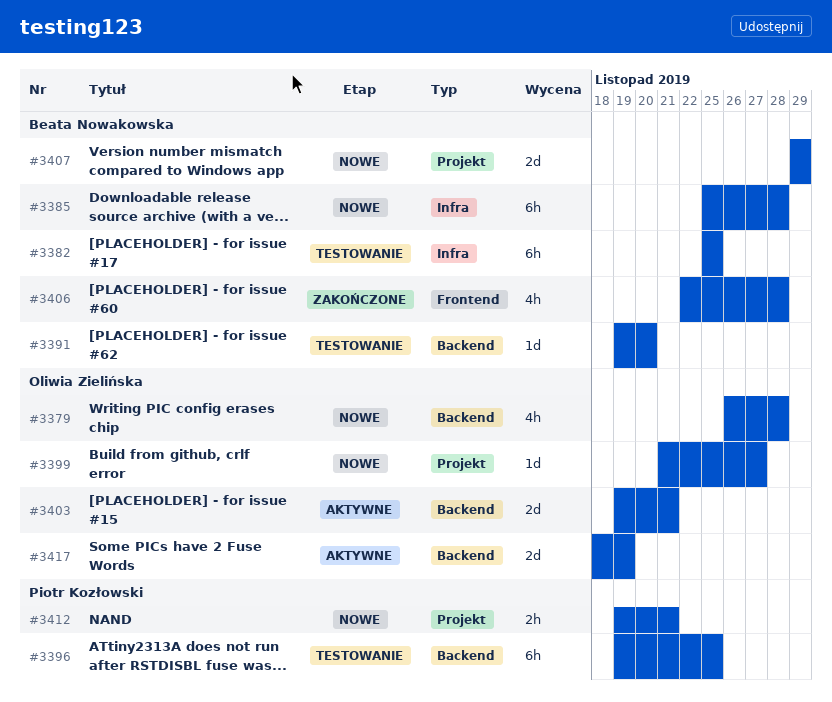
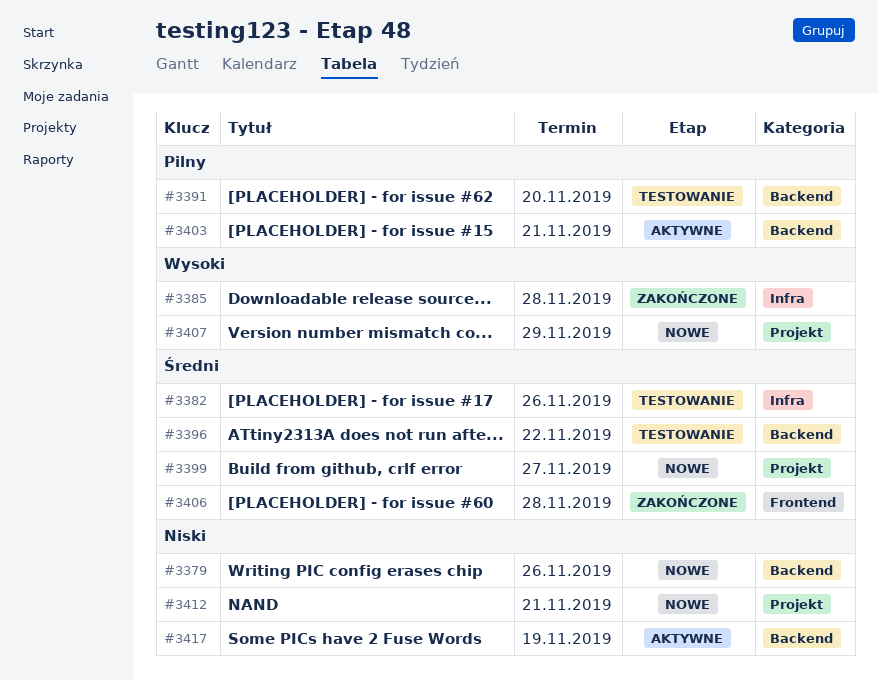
#3379, due: Nov 28 -> Nov 26
#3382, due: Nov 25 -> Nov 26
#3385, status: Nowe -> Zakończone
#3396, due: Nov 25 -> Nov 22

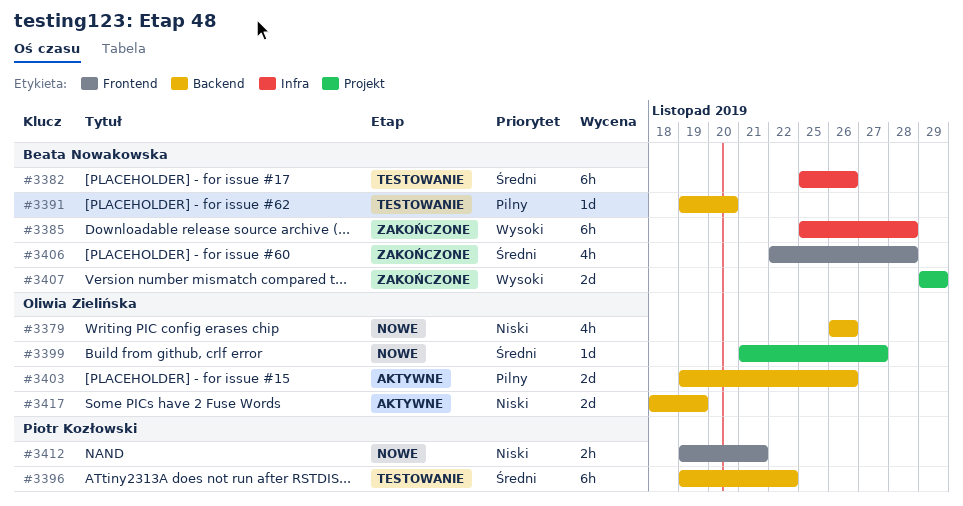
#3403, due: Nov 21 -> Nov 26
#3407, status: Nowe -> Zakończone
#3412, label: Projekt -> Frontend

